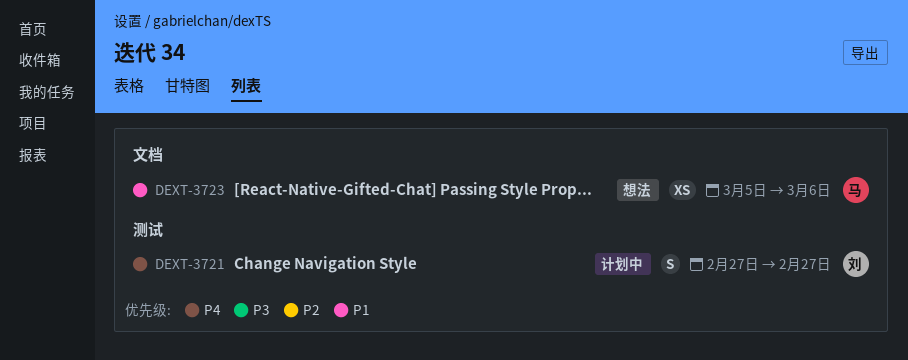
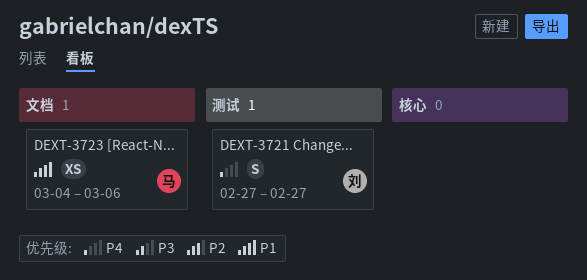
DEXT-3723, start: Mar 5 -> Mar 4

